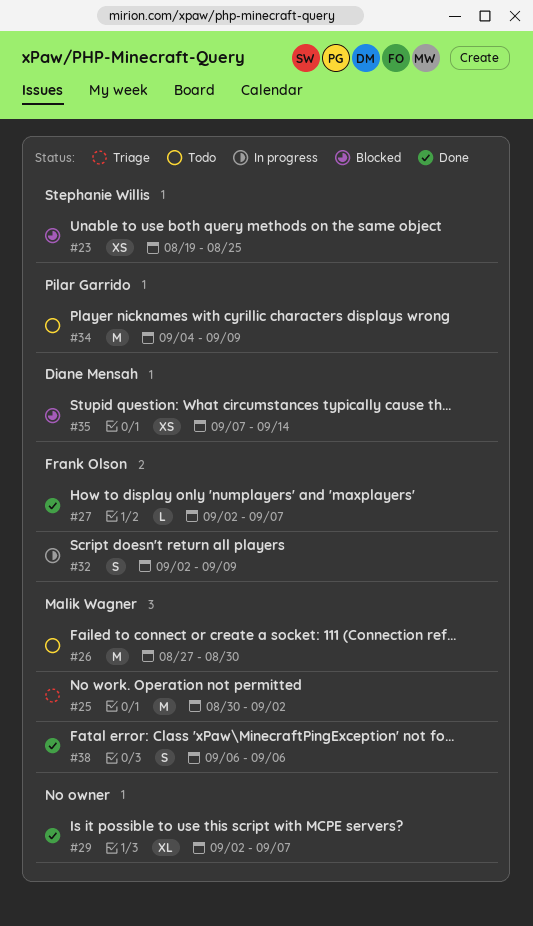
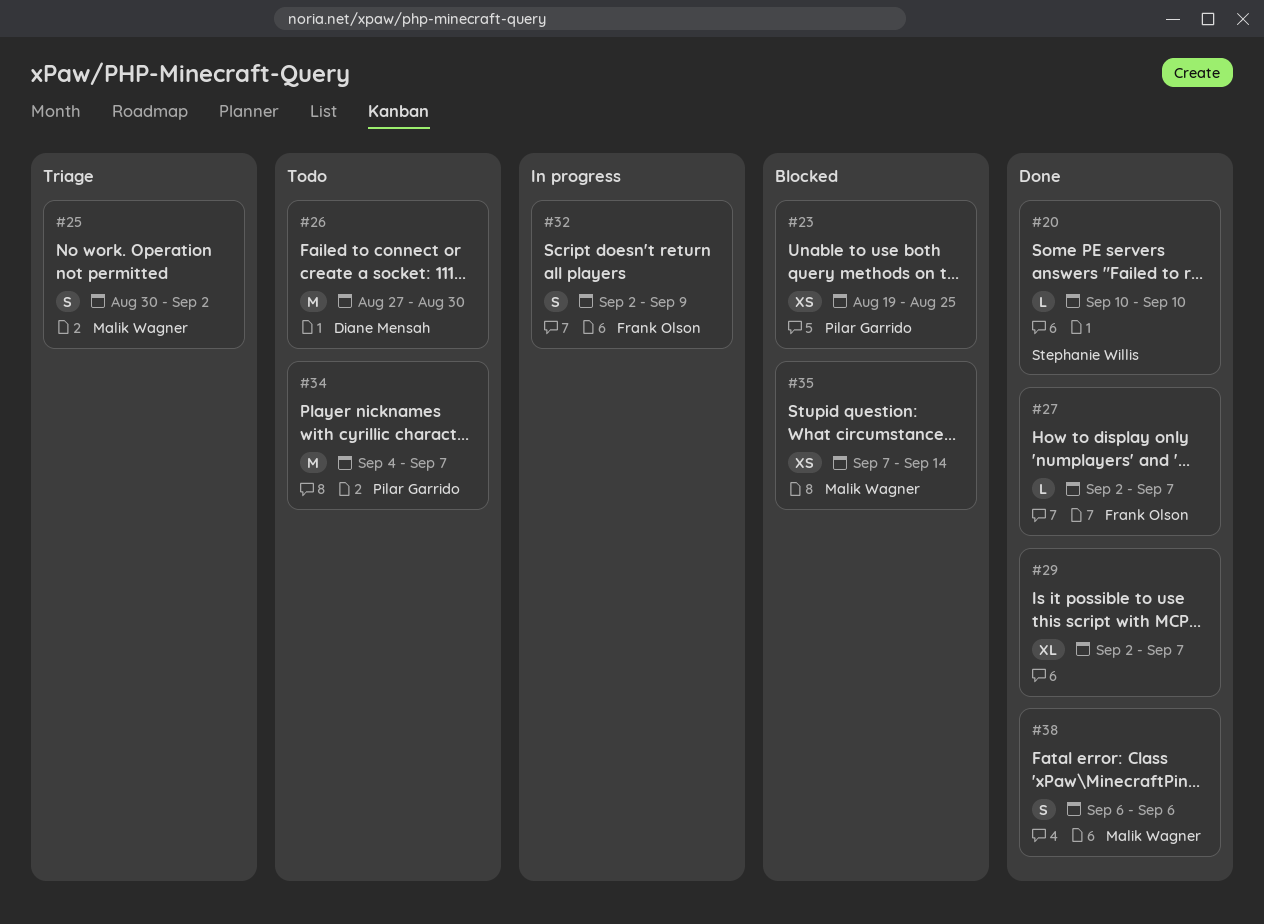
#20: none -> present
#23, owner: Stephanie Willis -> Pilar Garrido
#25, estimate: M -> S
#26, owner: Malik Wagner -> Diane Mensah
#34, due: Sep 9 -> Sep 7
#35, owner: Diane Mensah -> Malik Wagner

